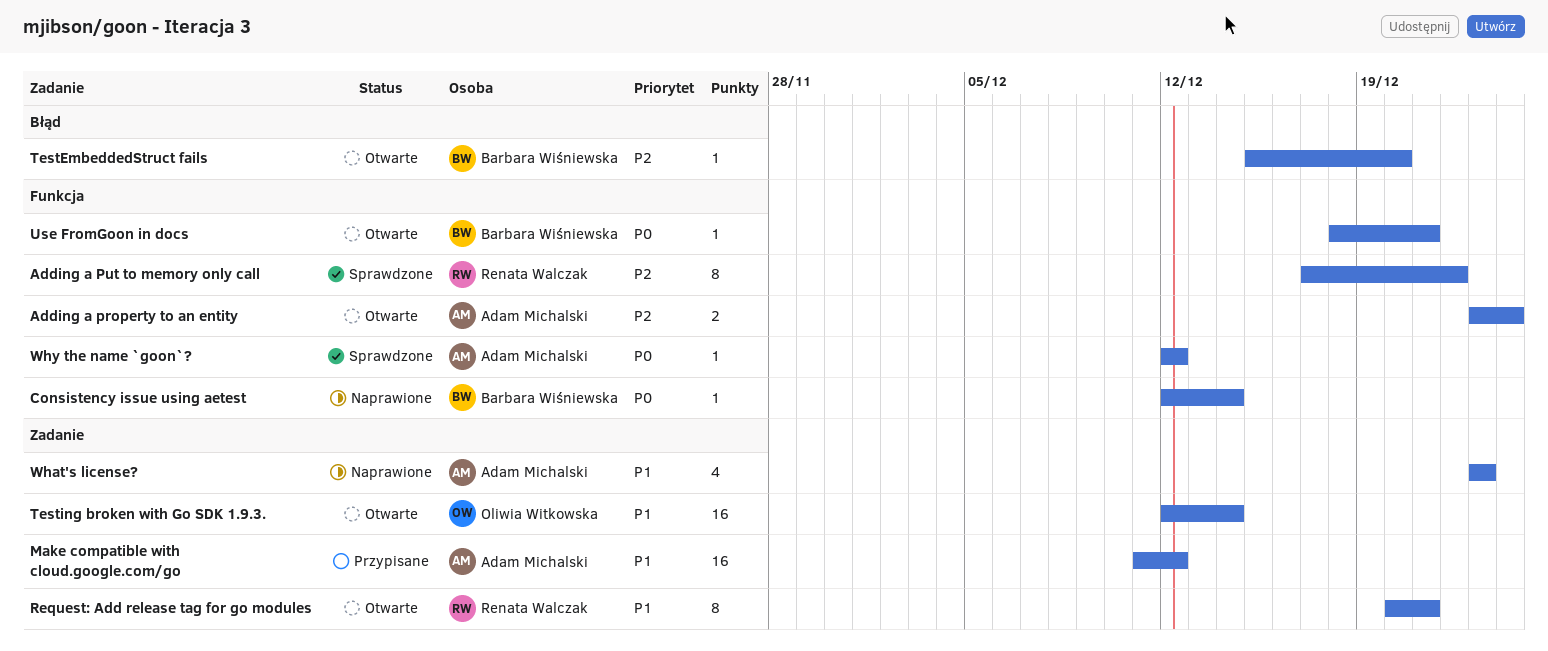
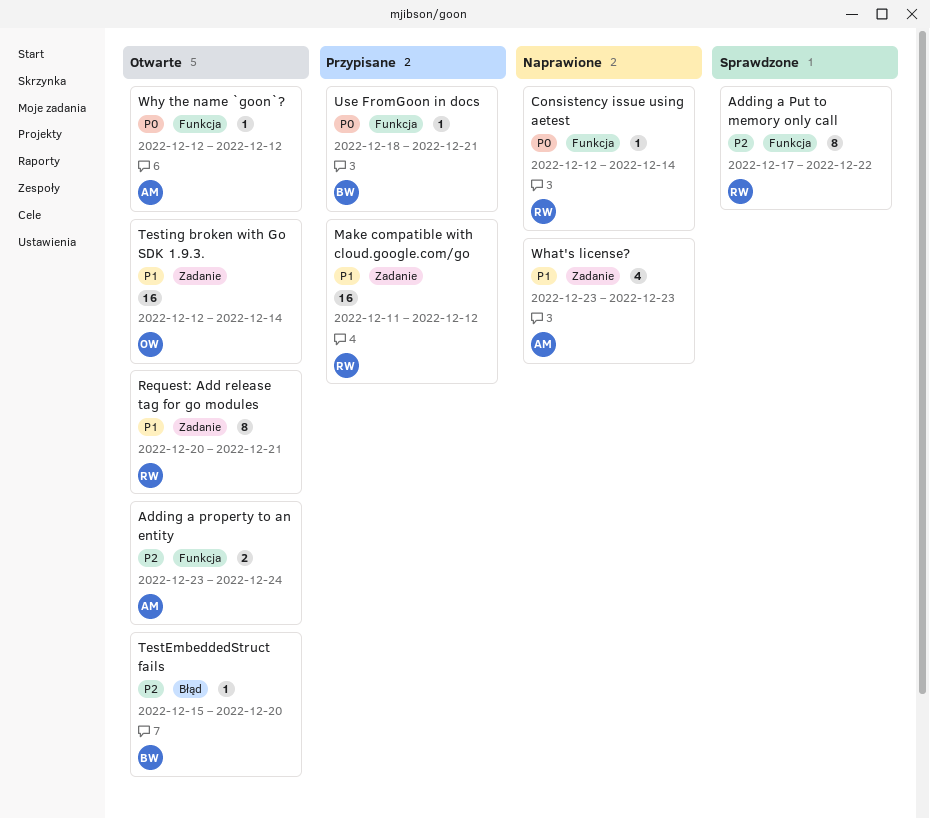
Consistency issue using aetest, owner: Barbara Wiśniewska -> Renata Walczak
Make compatible with cloud.google.com/go, owner: Adam Michalski -> Renata Walczak
Use FromGoon in docs, status: Otwarte -> Przypisane
Why the name `goon`?, status: Sprawdzone -> Otwarte

